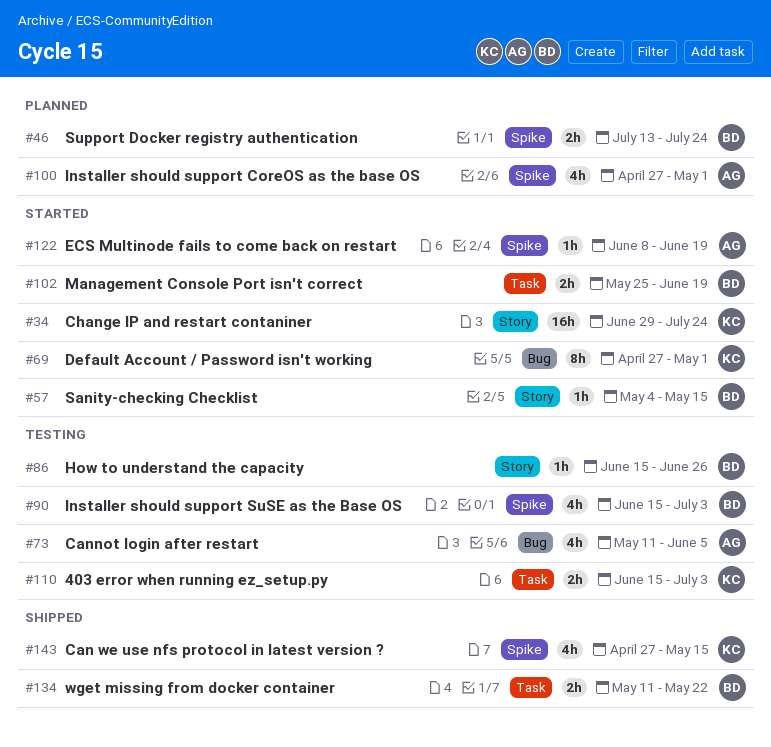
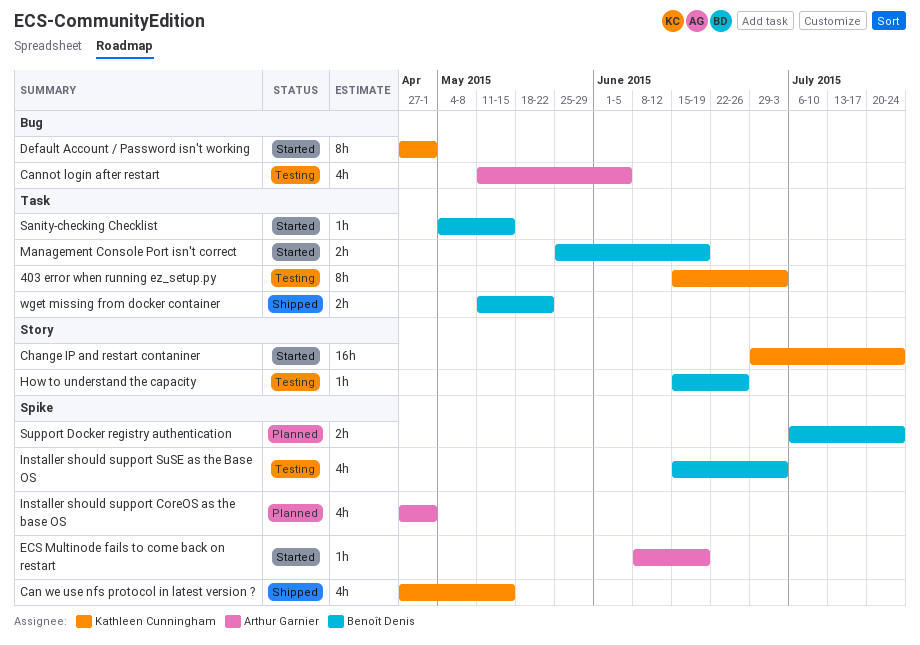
403 error when running ez_setup.py, estimate: 2h -> 8h
Sanity-checking Checklist, label: Story -> Task
Support Docker registry authentication, start: Jul 13 -> Jul 6

